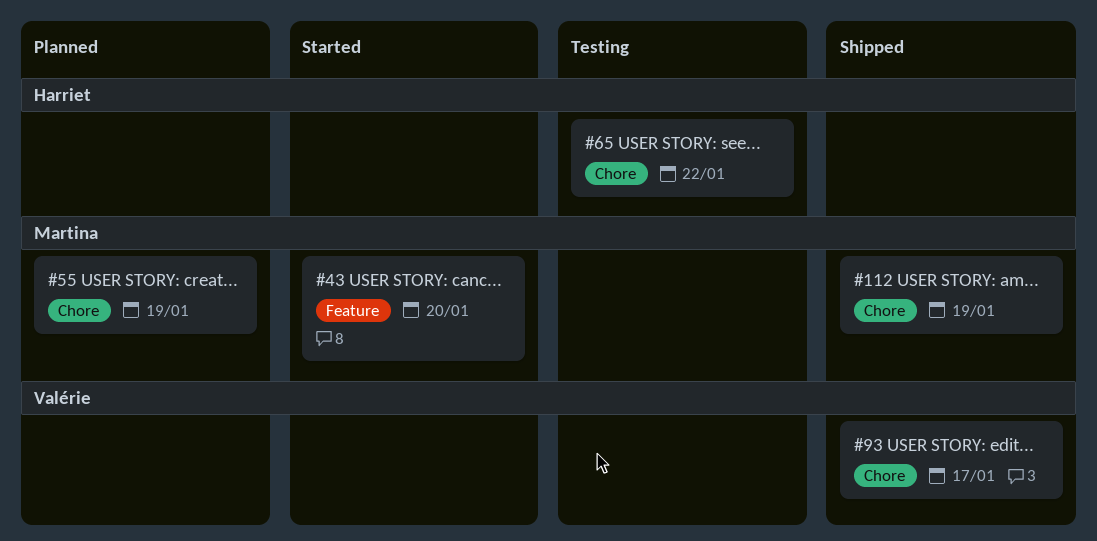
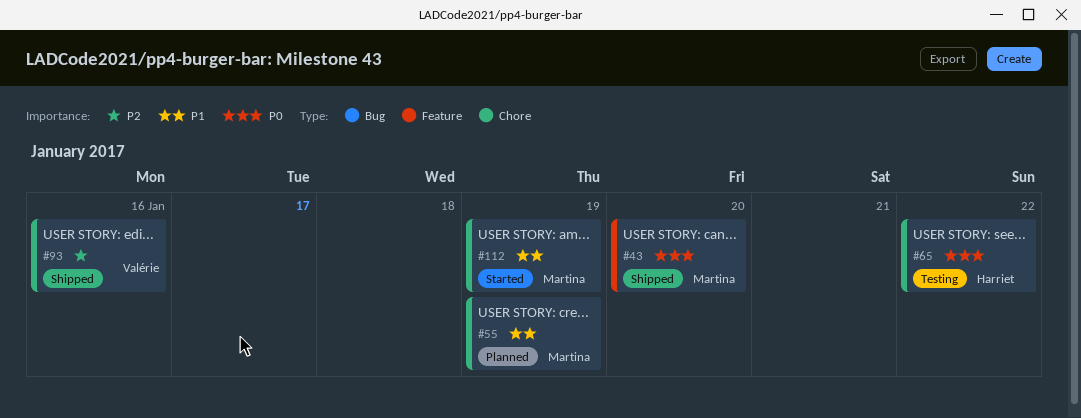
#43, status: Started -> Shipped
#93, due: Jan 17 -> Jan 16
#112, status: Shipped -> Started

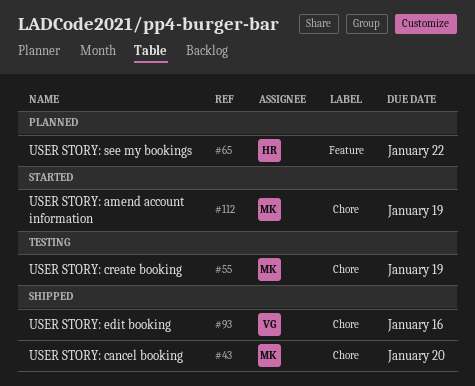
#43, label: Feature -> Chore
#55, status: Planned -> Testing
#65, status: Testing -> Planned
#65, label: Chore -> Feature

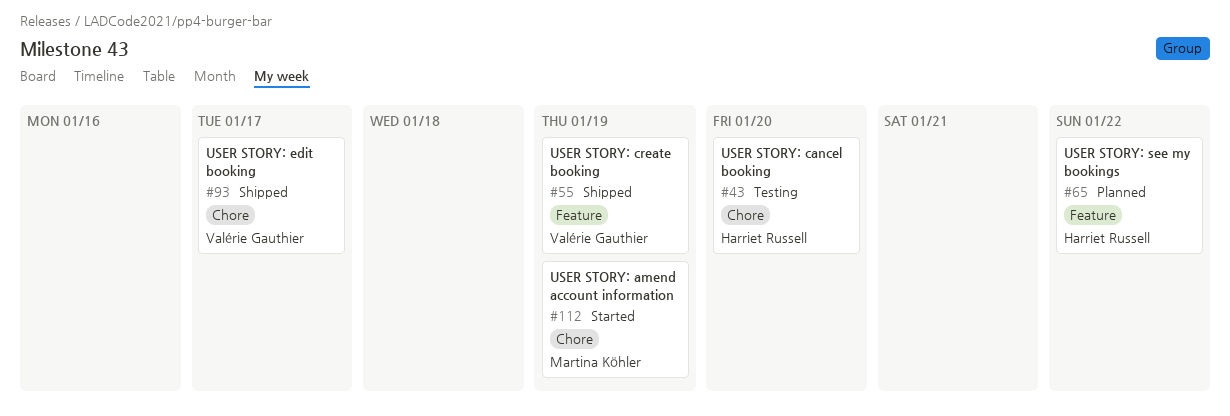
#43, status: Shipped -> Testing
#43, owner: Martina Köhler -> Harriet Russell
#55, status: Testing -> Shipped
#55, owner: Martina Köhler -> Valérie Gauthier
#55, label: Chore -> Feature
#93, due: Jan 16 -> Jan 17

